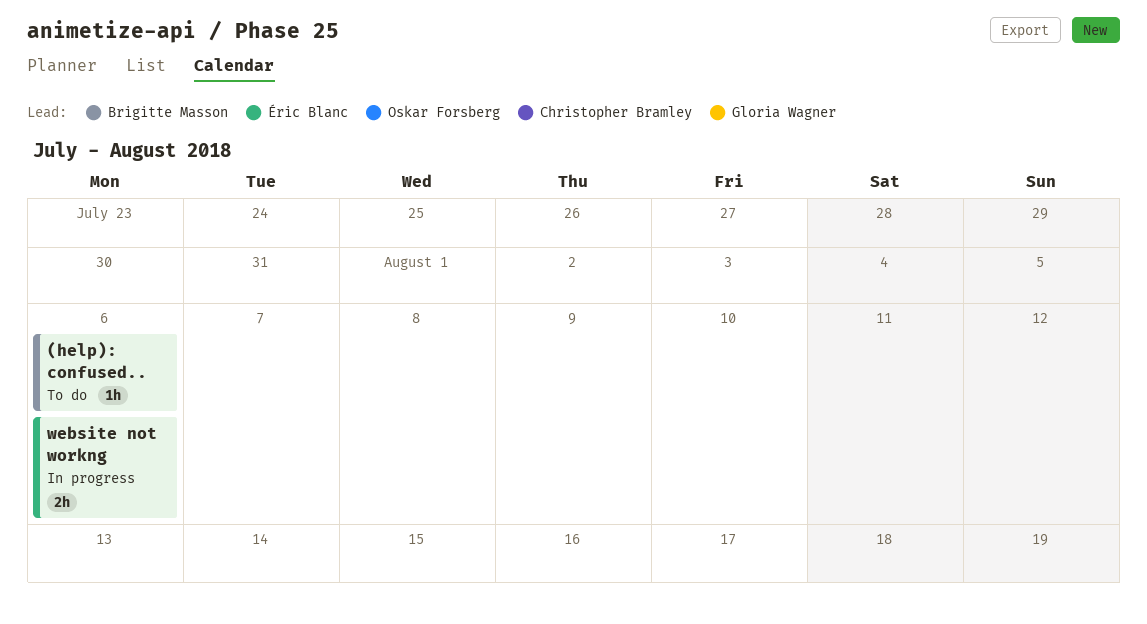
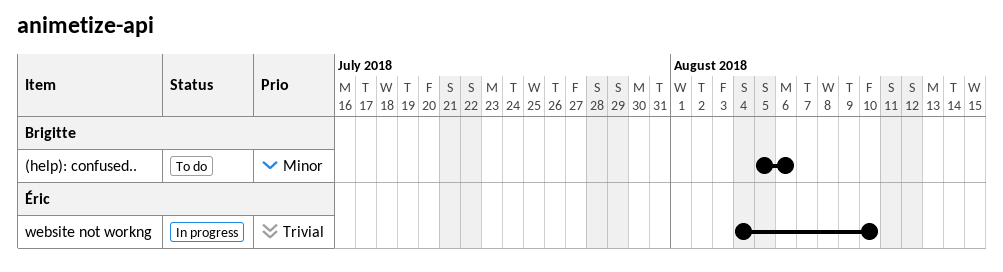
website not workng, due: Aug 6 -> Aug 10

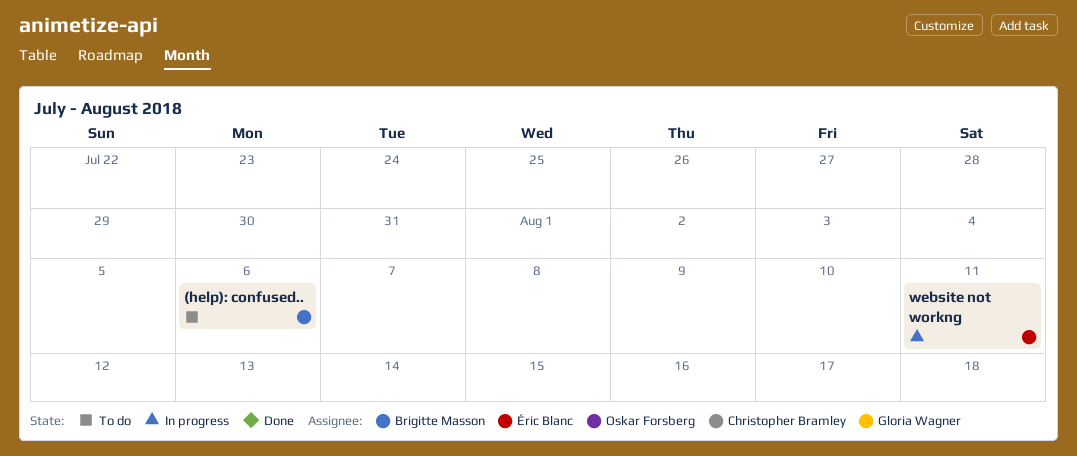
website not workng, due: Aug 10 -> Aug 11

